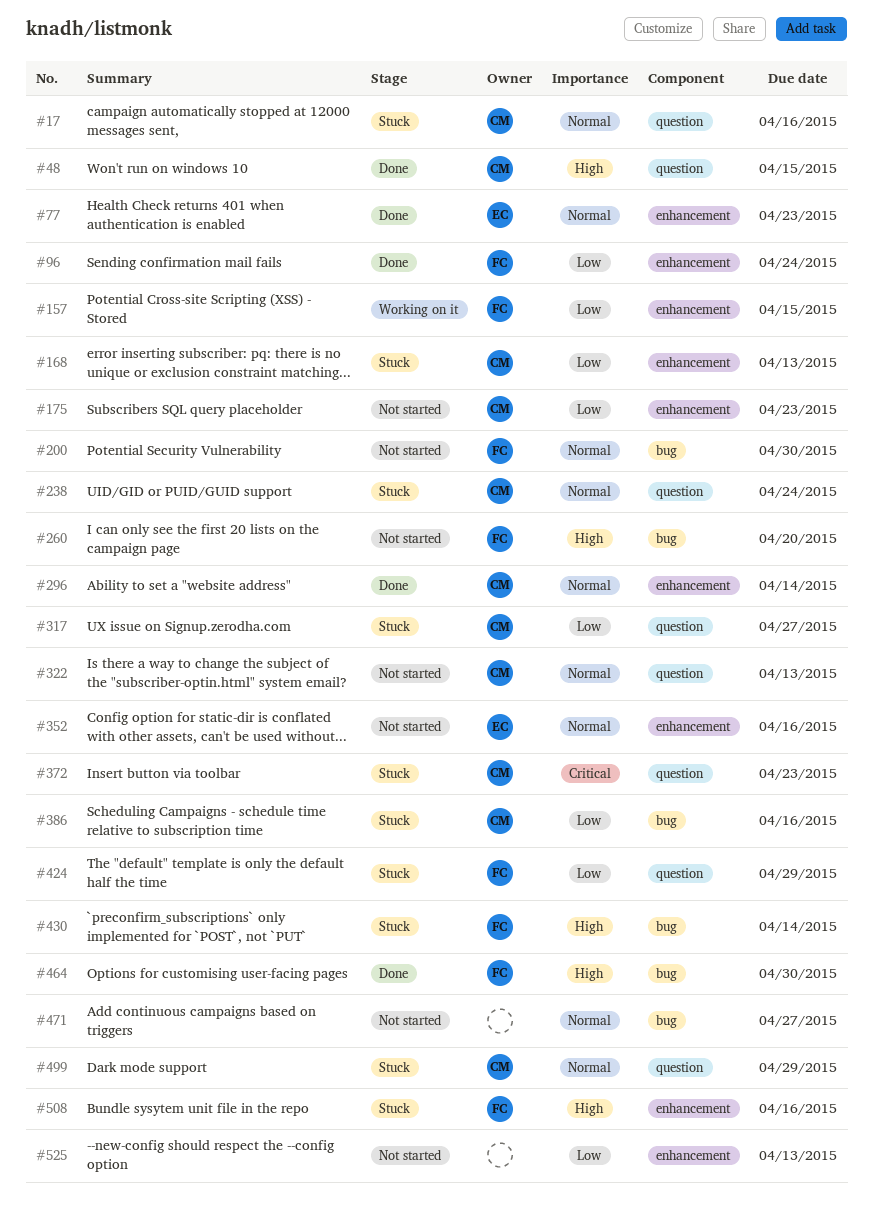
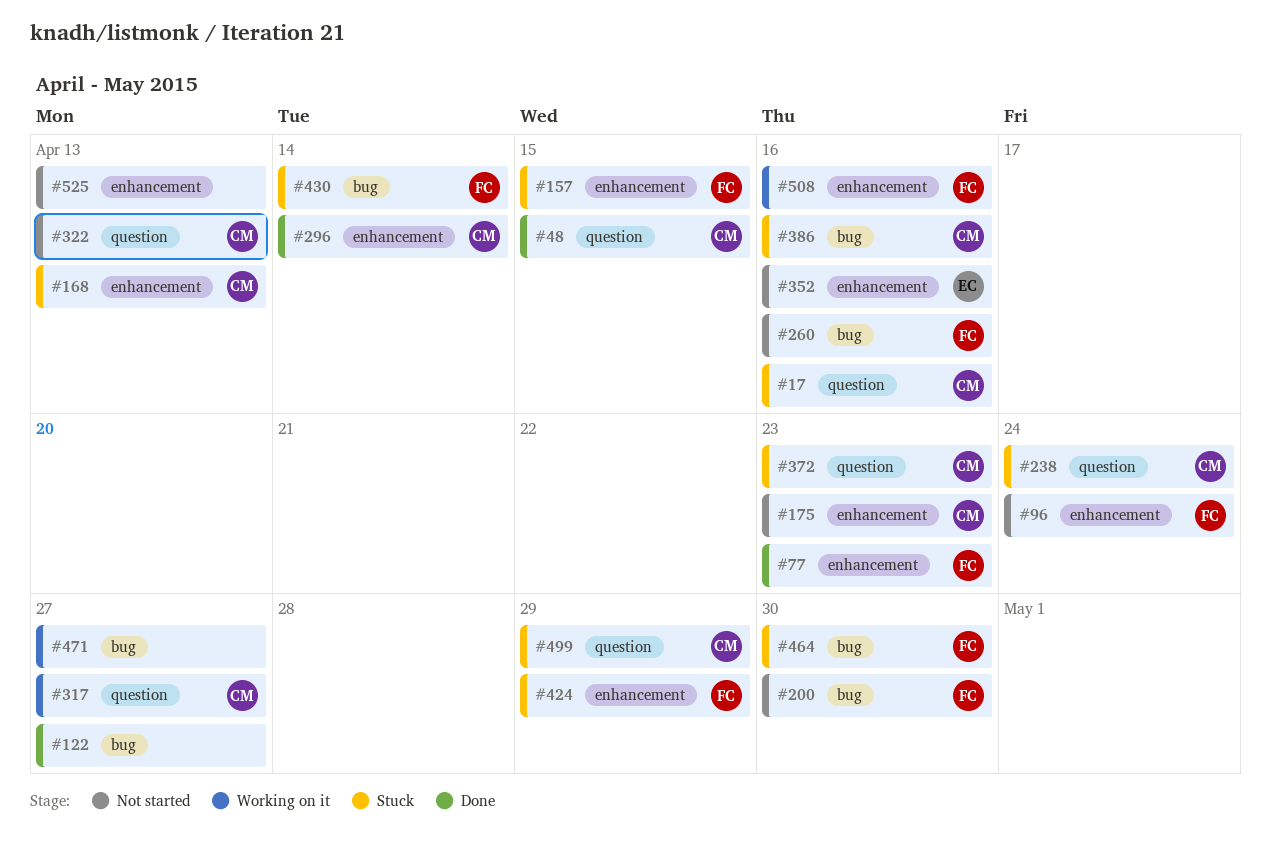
#77, owner: EC -> FC
#96, status: Done -> Not started
#122: none -> present
#157, status: Working on it -> Stuck
#260, due: Apr 20 -> Apr 16
#317, status: Stuck -> Working on it
#424, label: question -> enhancement
#464, status: Done -> Stuck
#471, status: Not started -> Working on it
#508, status: Stuck -> Working on it

